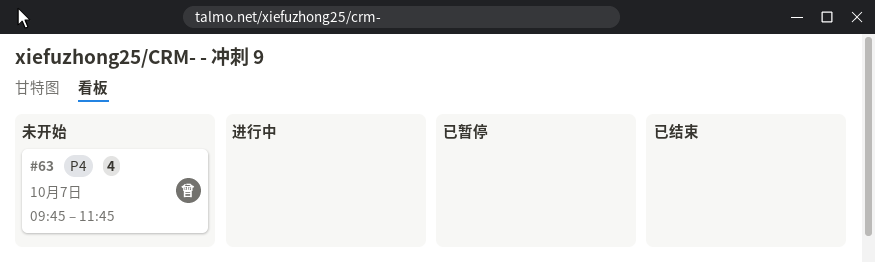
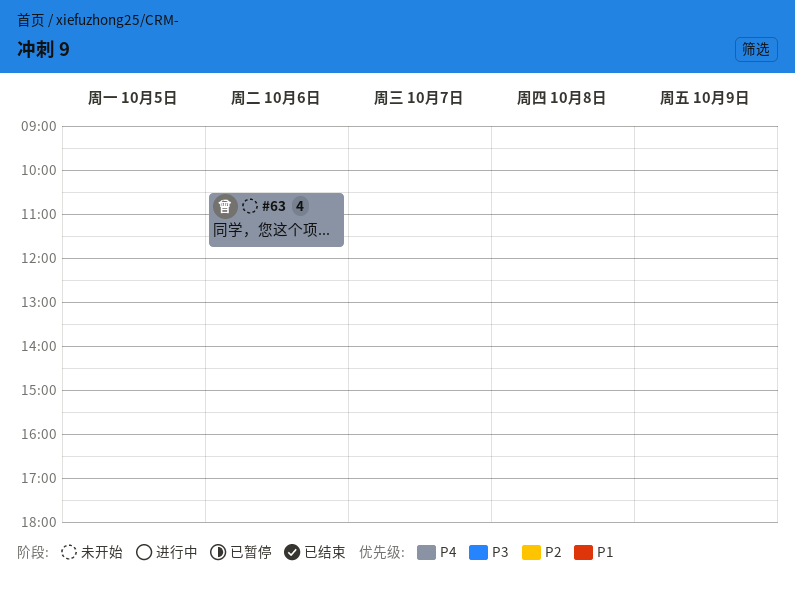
#63, day: Oct 7 -> Oct 6
#63, begins: 09:45 -> 10:30

